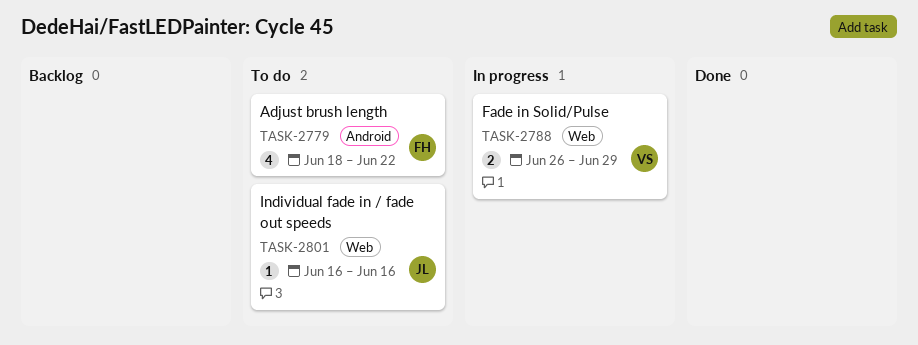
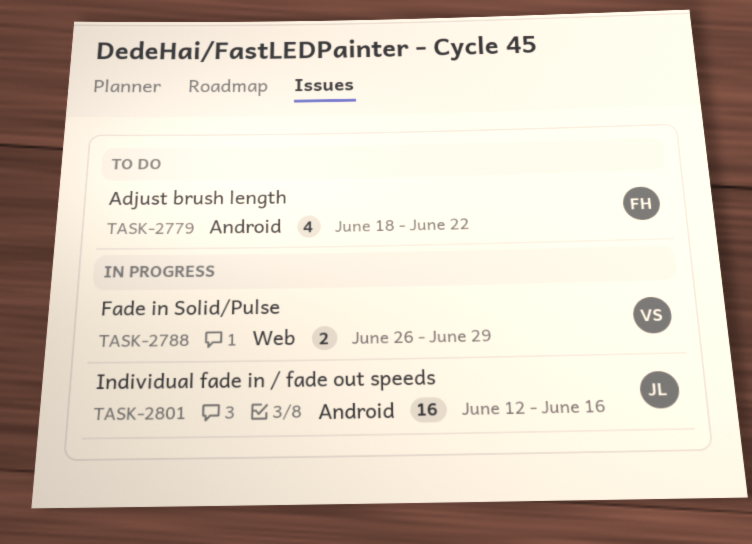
TASK-2801, status: To do -> In progress
TASK-2801, label: Web -> Android
TASK-2801, estimate: 1 -> 16
TASK-2801, start: Jun 16 -> Jun 12

